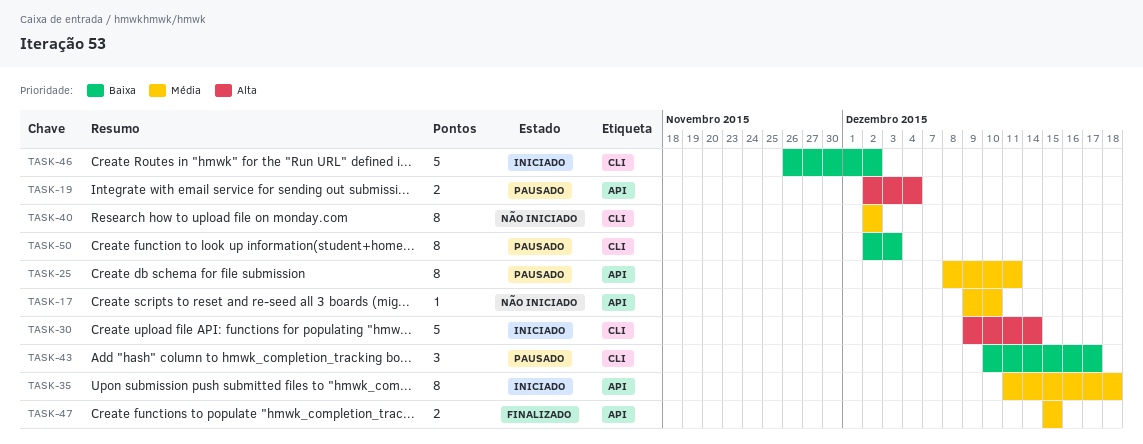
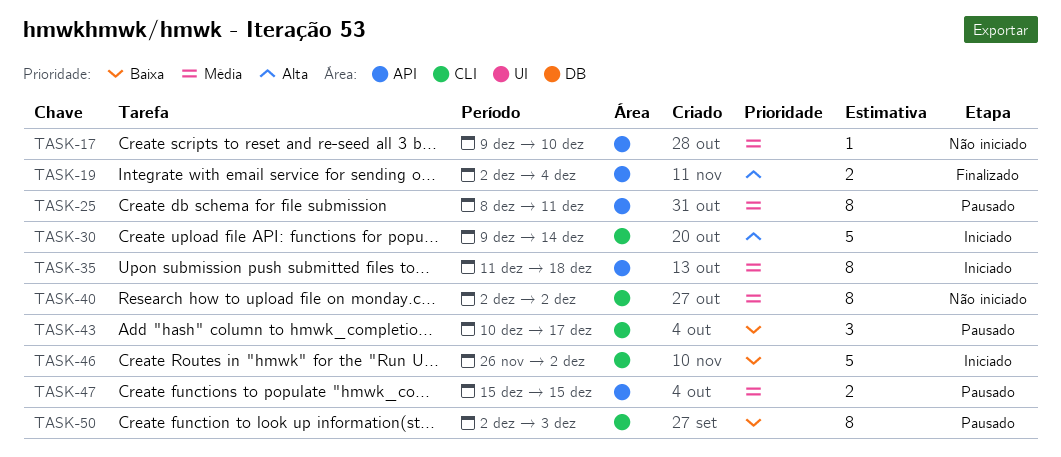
TASK-19, status: Pausado -> Finalizado
TASK-47, status: Finalizado -> Pausado

